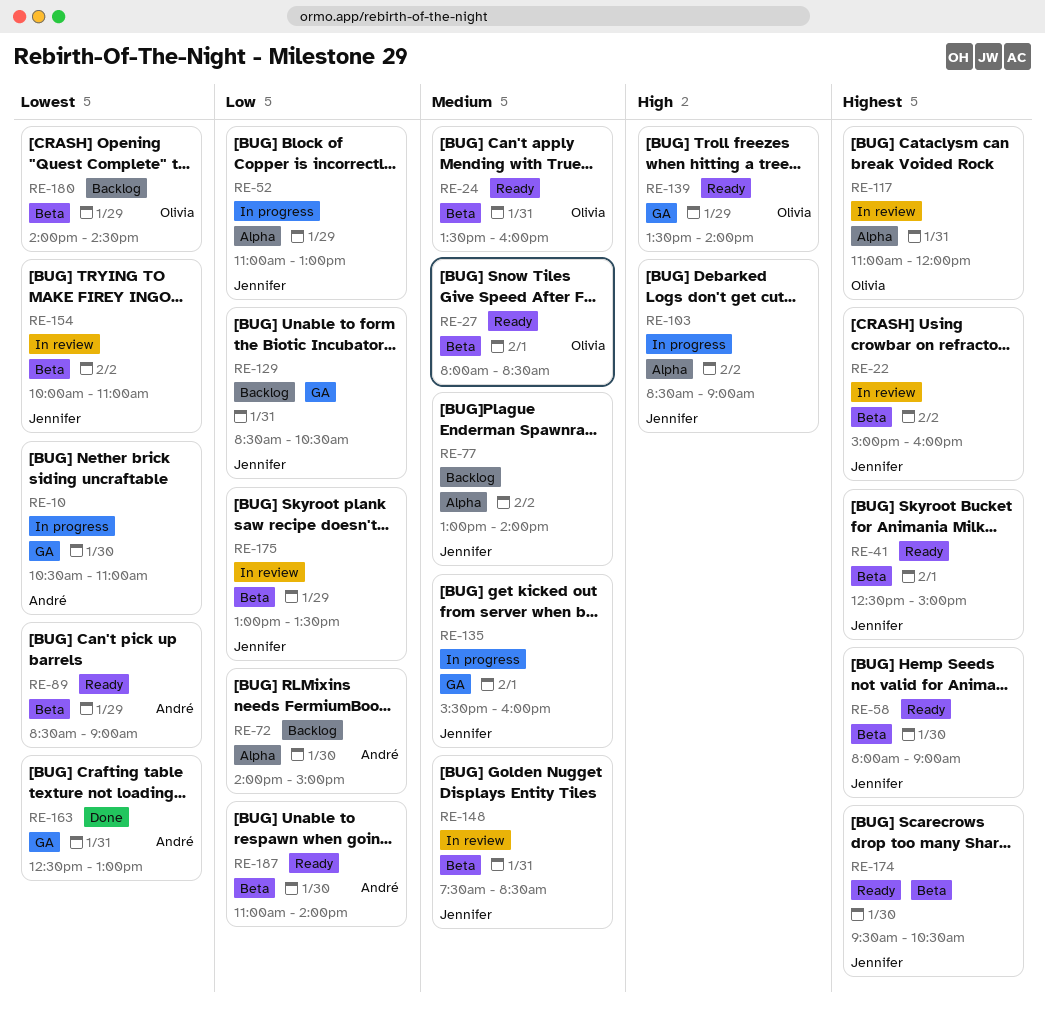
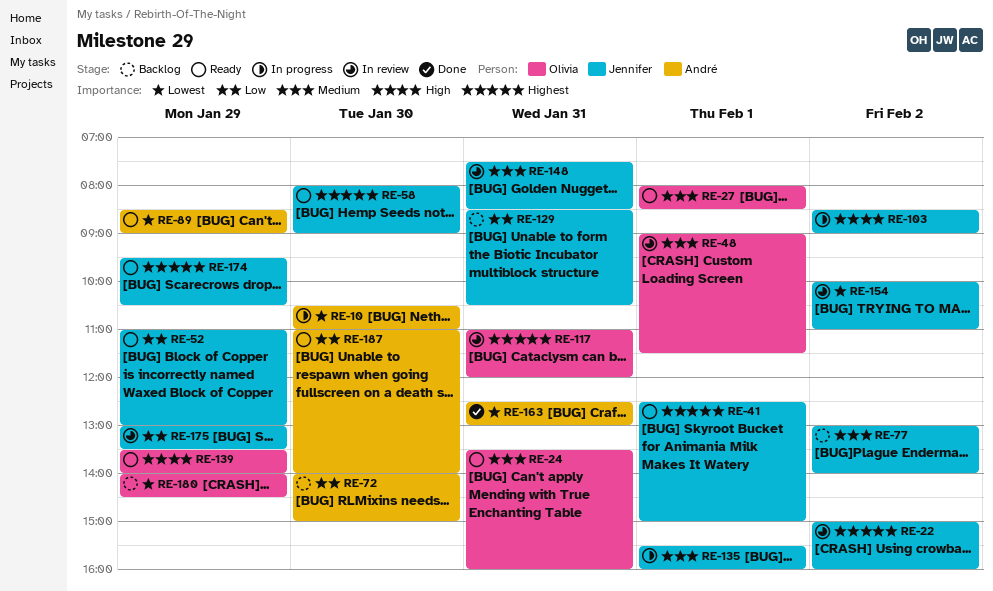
RE-48: none -> present
RE-52, status: In progress -> Ready
RE-174, day: Jan 30 -> Jan 29

